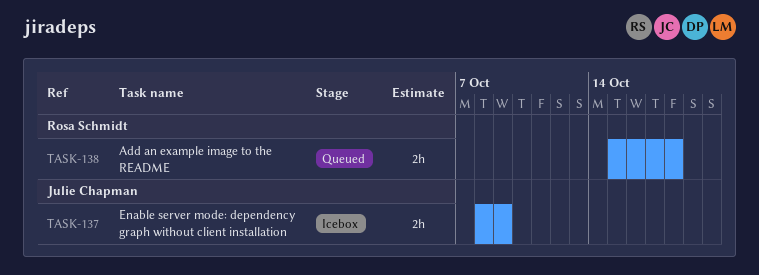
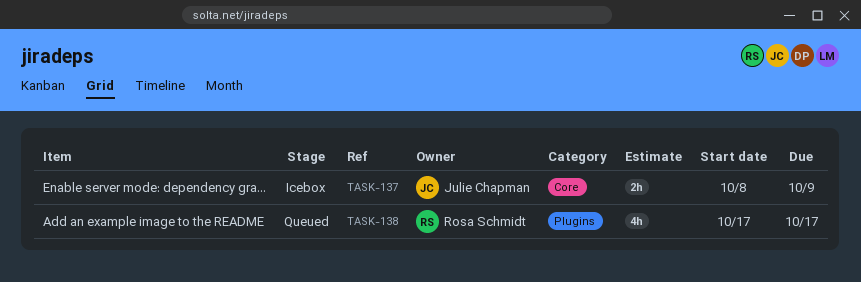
TASK-138, estimate: 2h -> 4h
TASK-138, start: Oct 15 -> Oct 17
TASK-138, due: Oct 18 -> Oct 17

